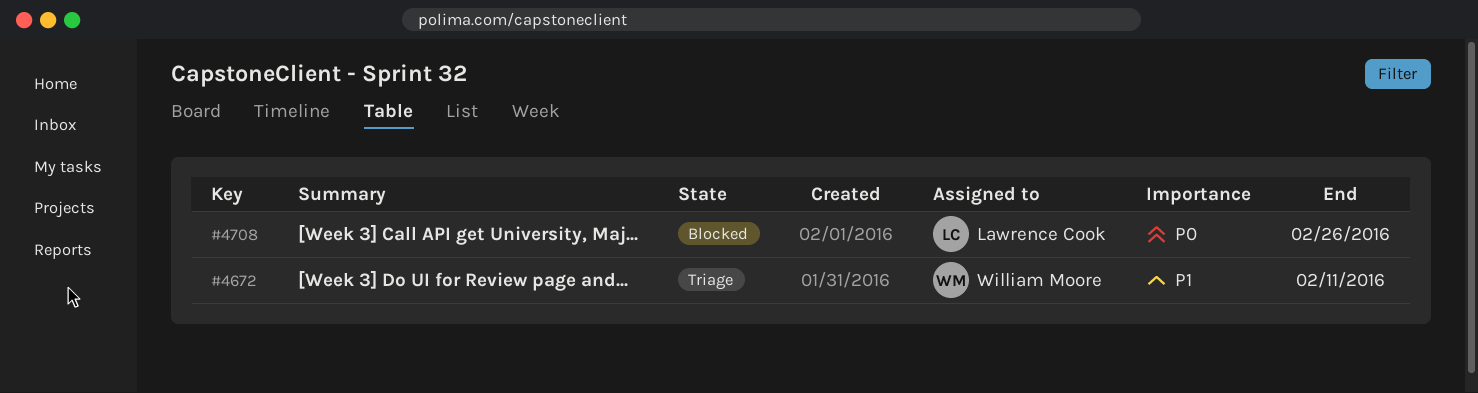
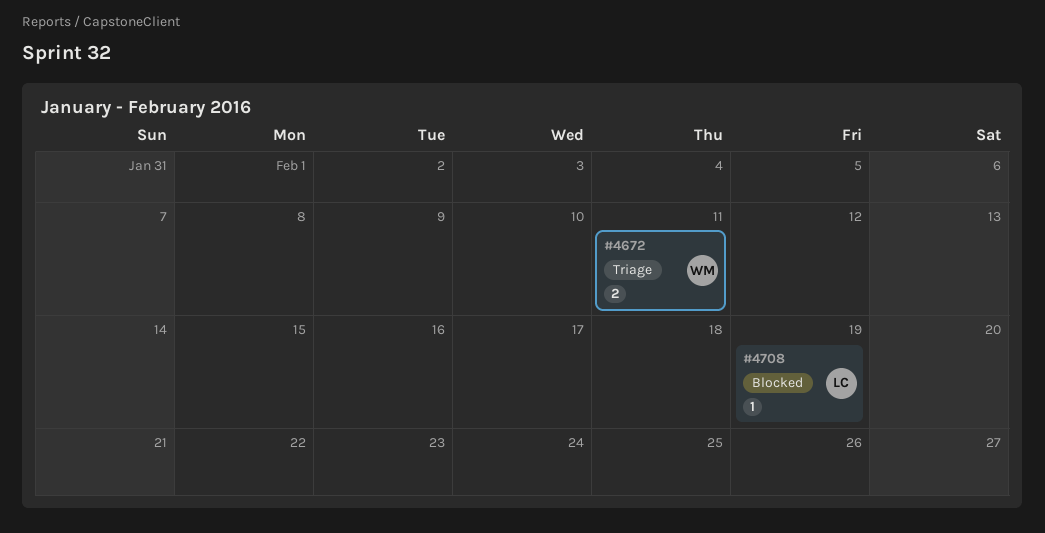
#4708, due: Feb 26 -> Feb 19

